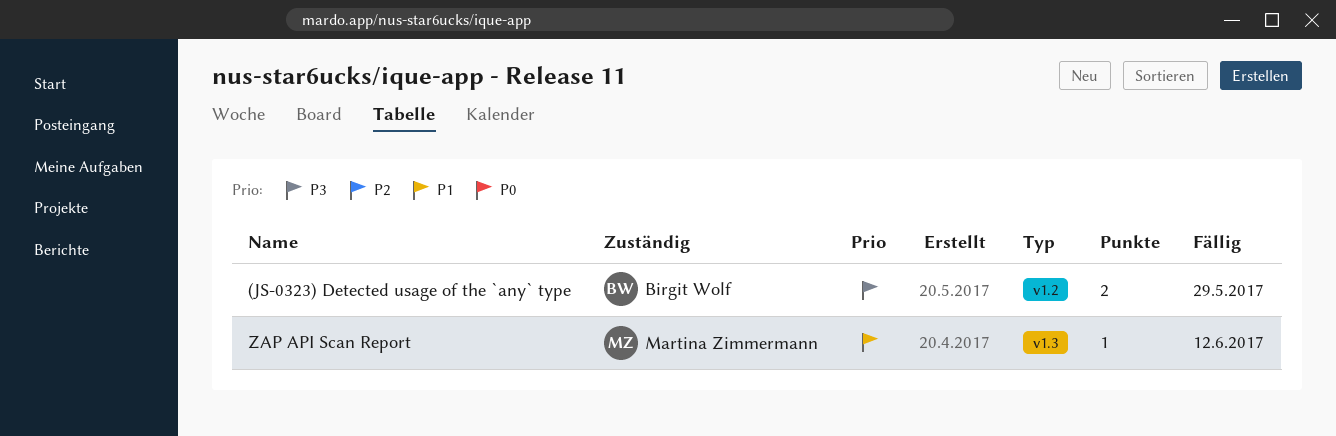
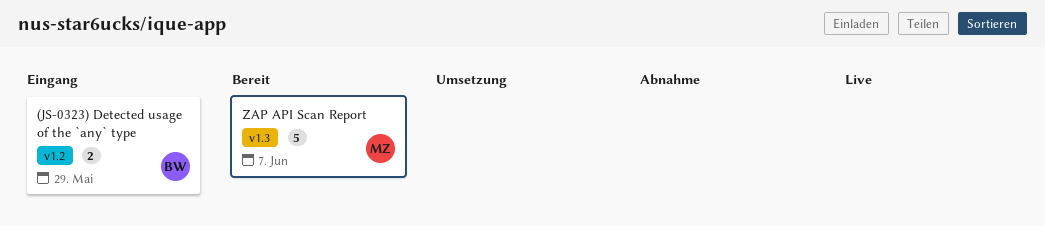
ZAP API Scan Report, estimate: 1 -> 5
ZAP API Scan Report, due: Jun 12 -> Jun 7

